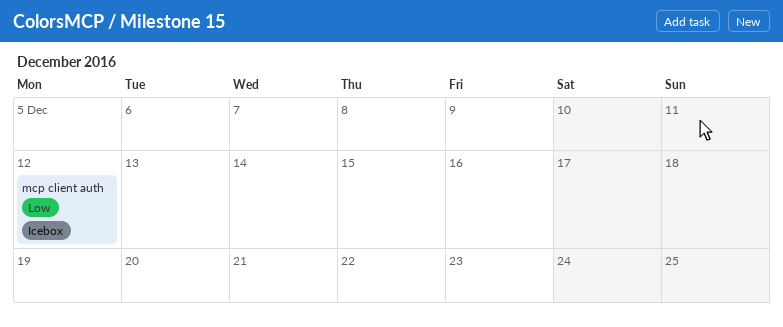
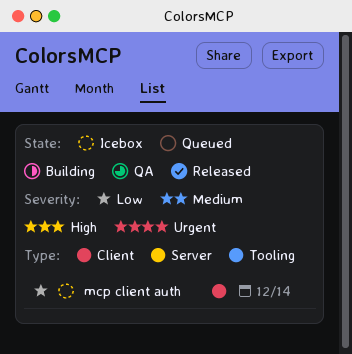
mcp client auth, due: Dec 12 -> Dec 14

